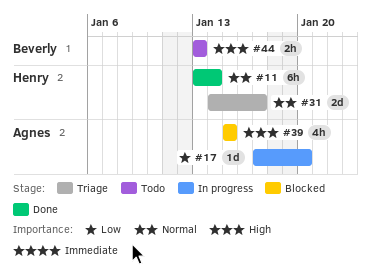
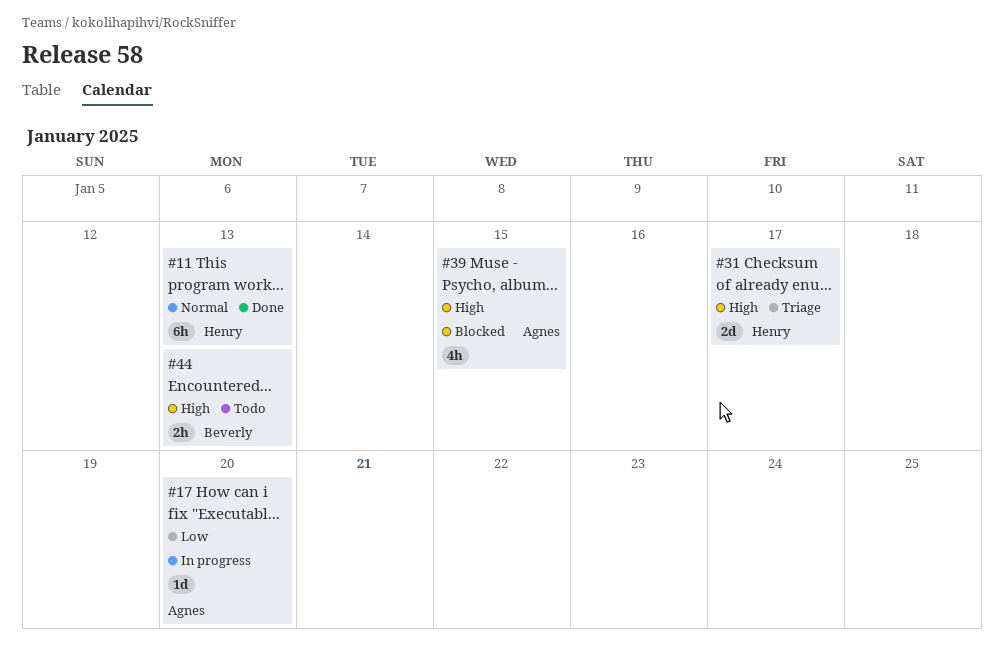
#11, due: Jan 14 -> Jan 13
#31, priority: Normal -> High

